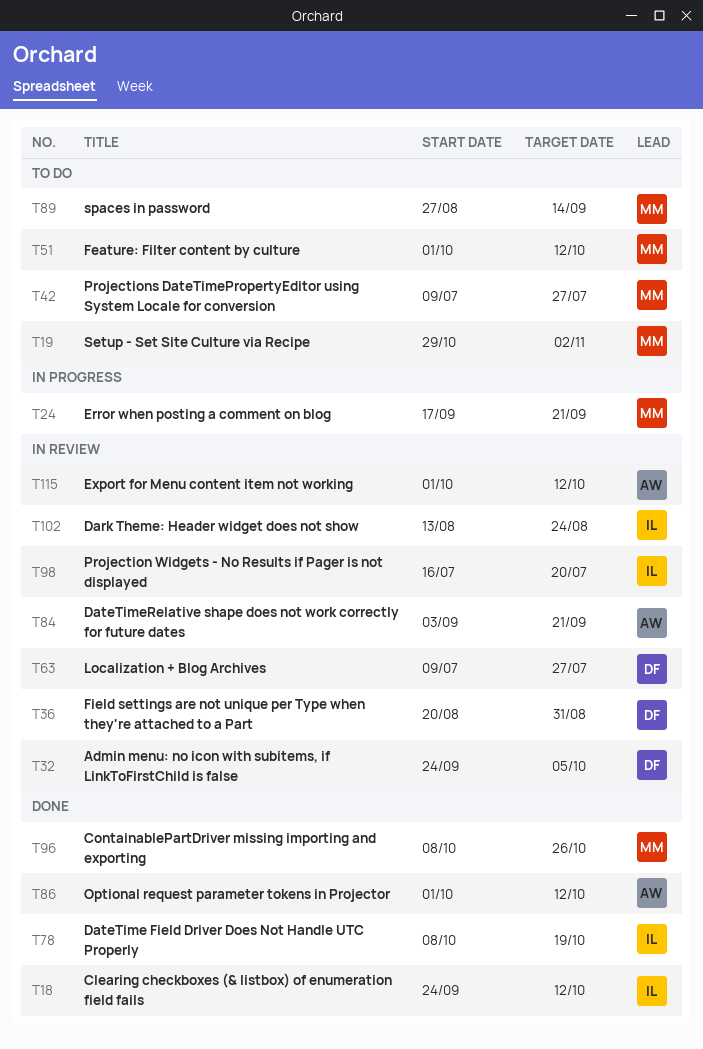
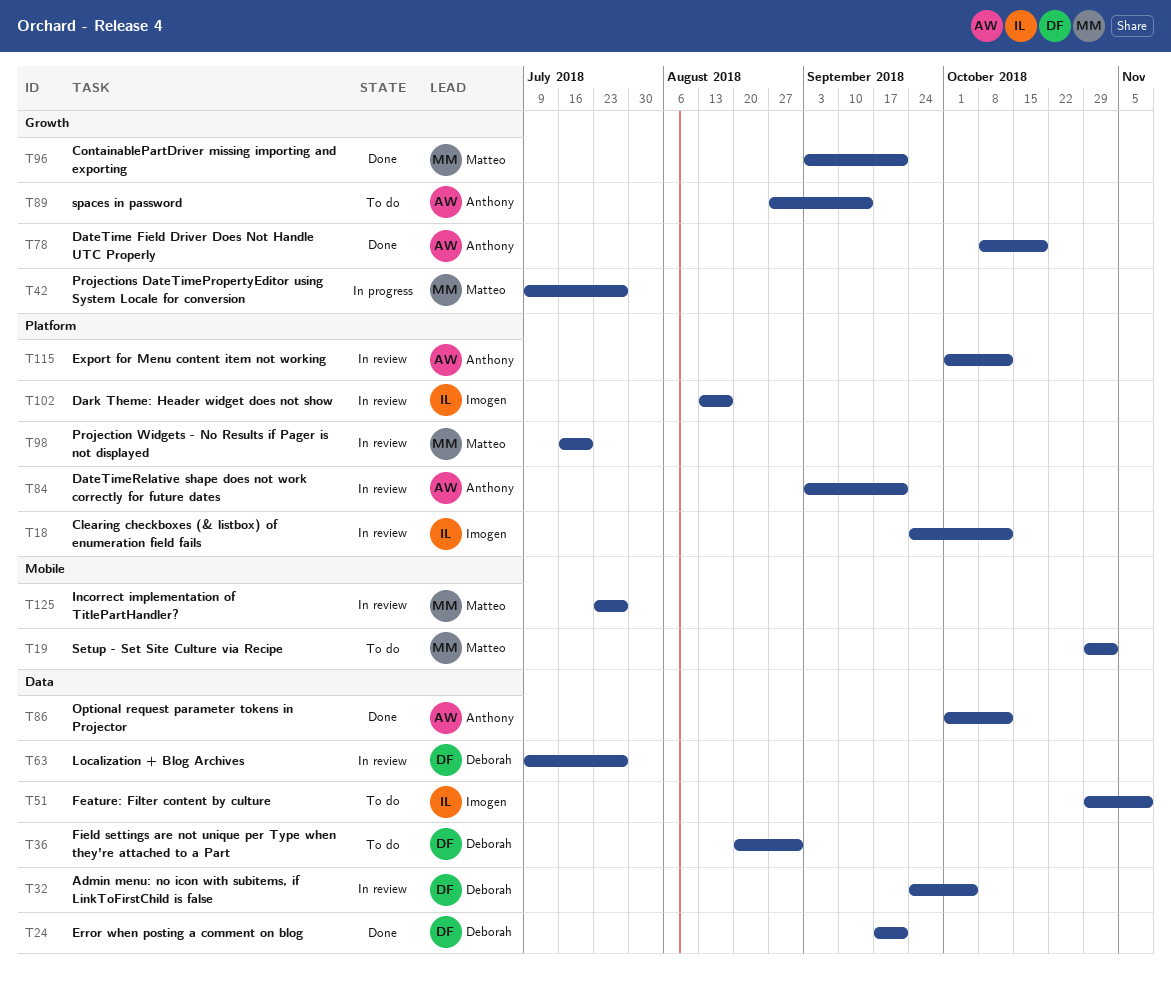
T18, status: Done -> In review
T24, status: In progress -> Done
T24, owner: Matteo -> Deborah
T36, status: In review -> To do
T42, status: To do -> In progress
T51, owner: Matteo -> Imogen
T51, start: Oct 1 -> Oct 29
T51, due: Oct 12 -> Nov 9
T78, owner: Imogen -> Anthony
T89, owner: Matteo -> Anthony
T96, start: Oct 8 -> Sep 3
T96, due: Oct 26 -> Sep 21
T98, owner: Imogen -> Matteo
T102, due: Aug 24 -> Aug 17
T125: none -> present

